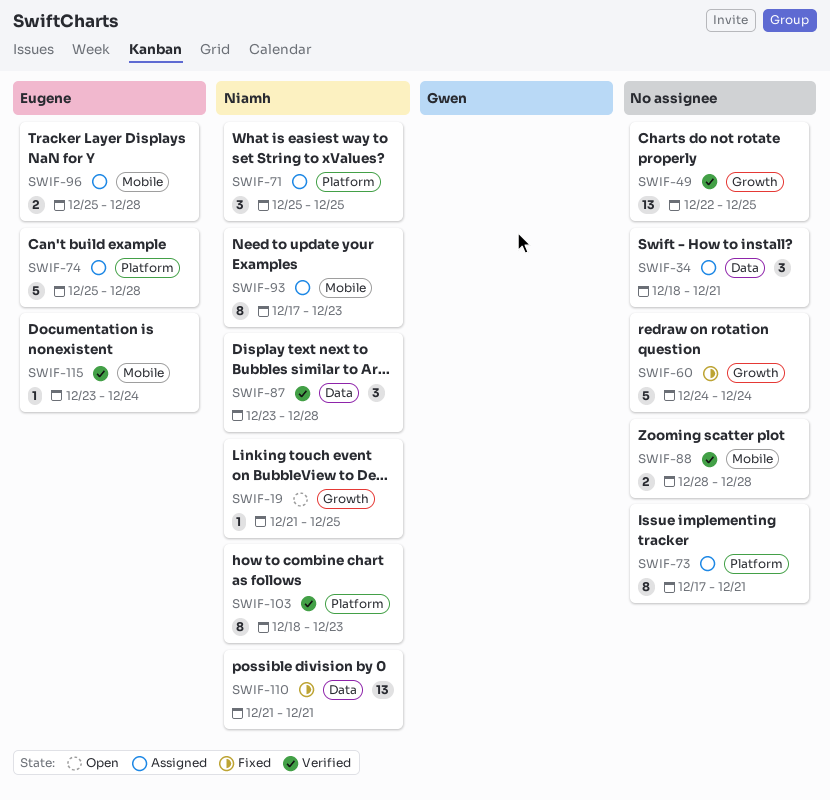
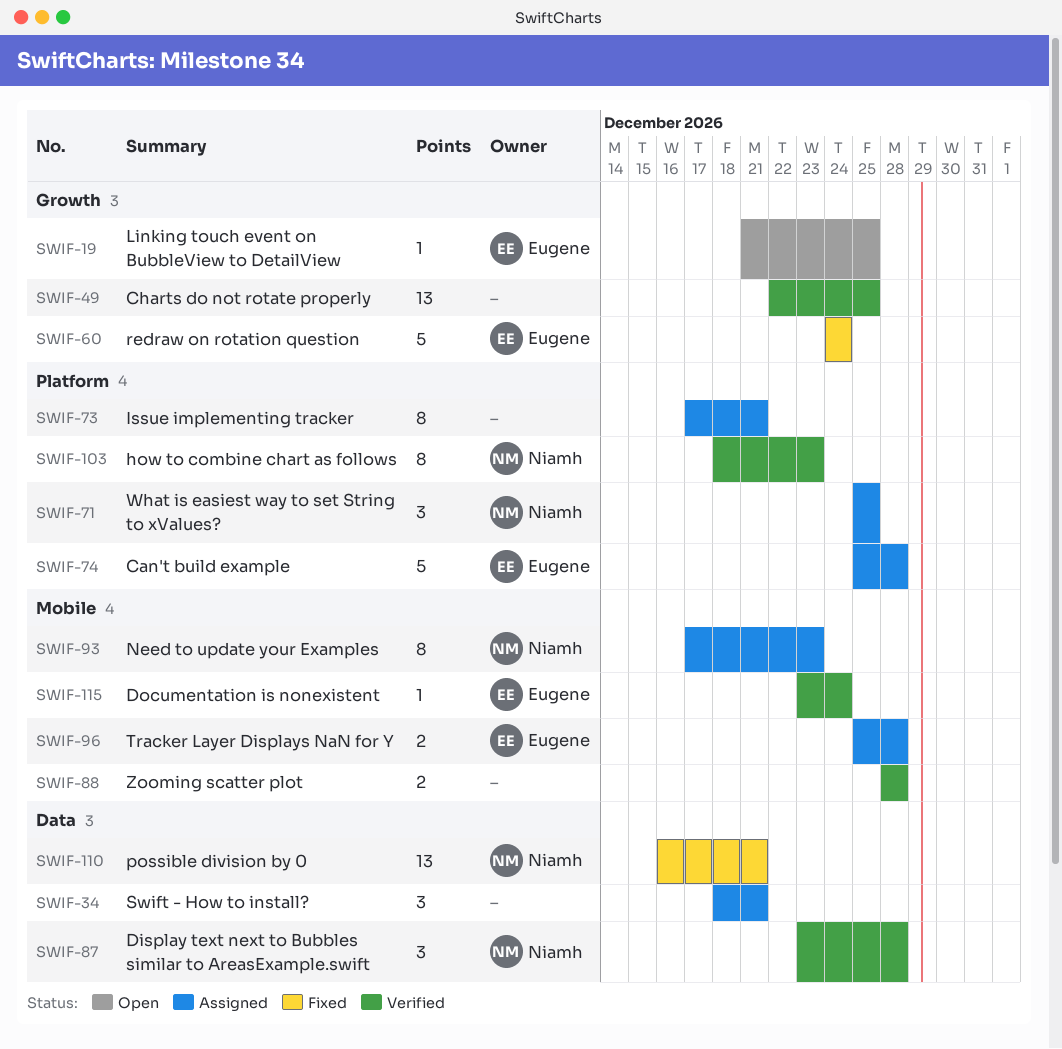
SWIF-19, owner: Niamh -> Eugene
SWIF-60, owner: none -> Eugene
SWIF-110, start: Dec 21 -> Dec 16

